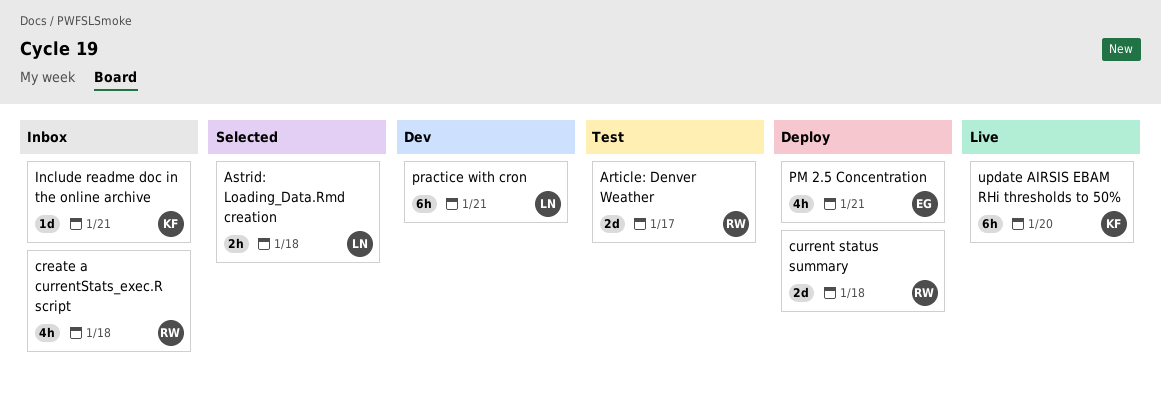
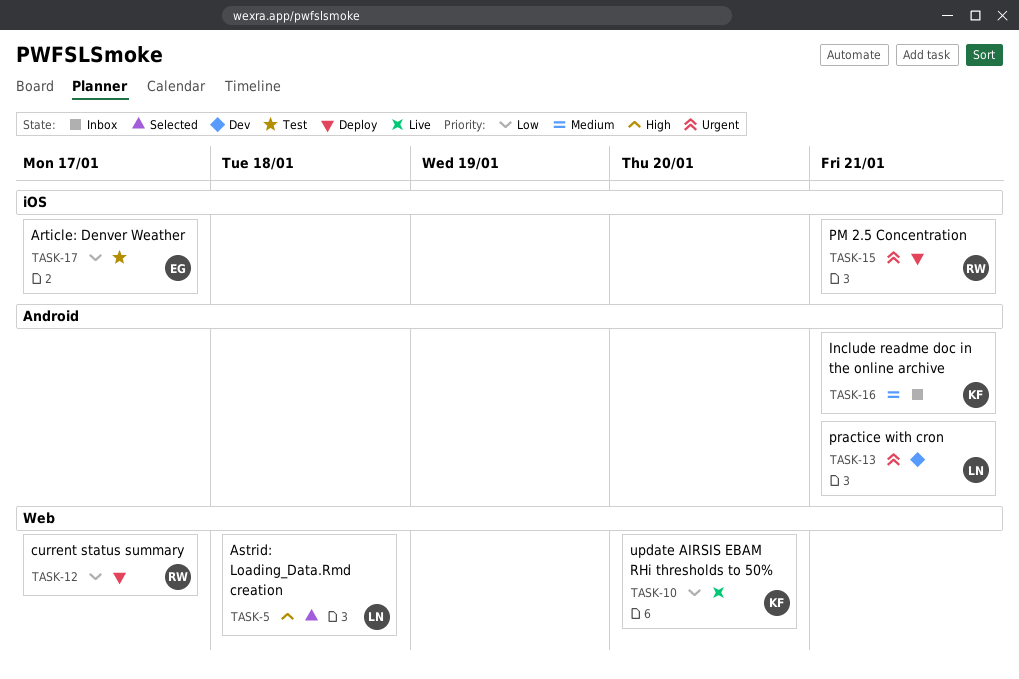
Article: Denver Weather, owner: RW -> EG
create a currentStats_exec.R script: present -> none
current status summary, due: Jan 18 -> Jan 17
PM 2.5 Concentration, owner: EG -> RW

